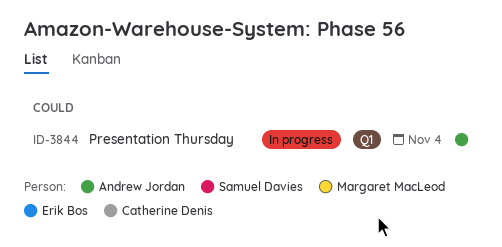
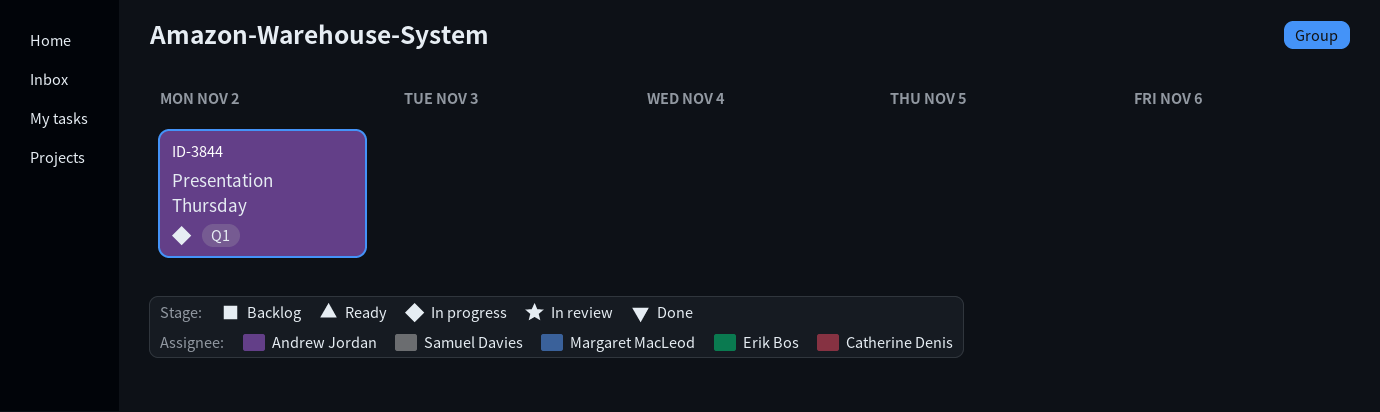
ID-3844, due: Nov 4 -> Nov 2

